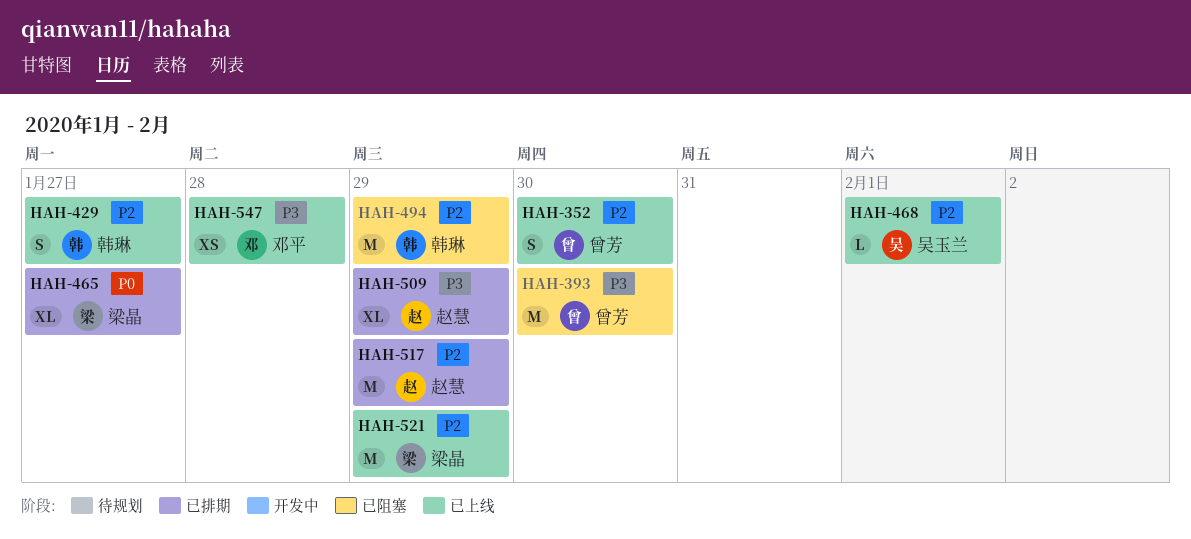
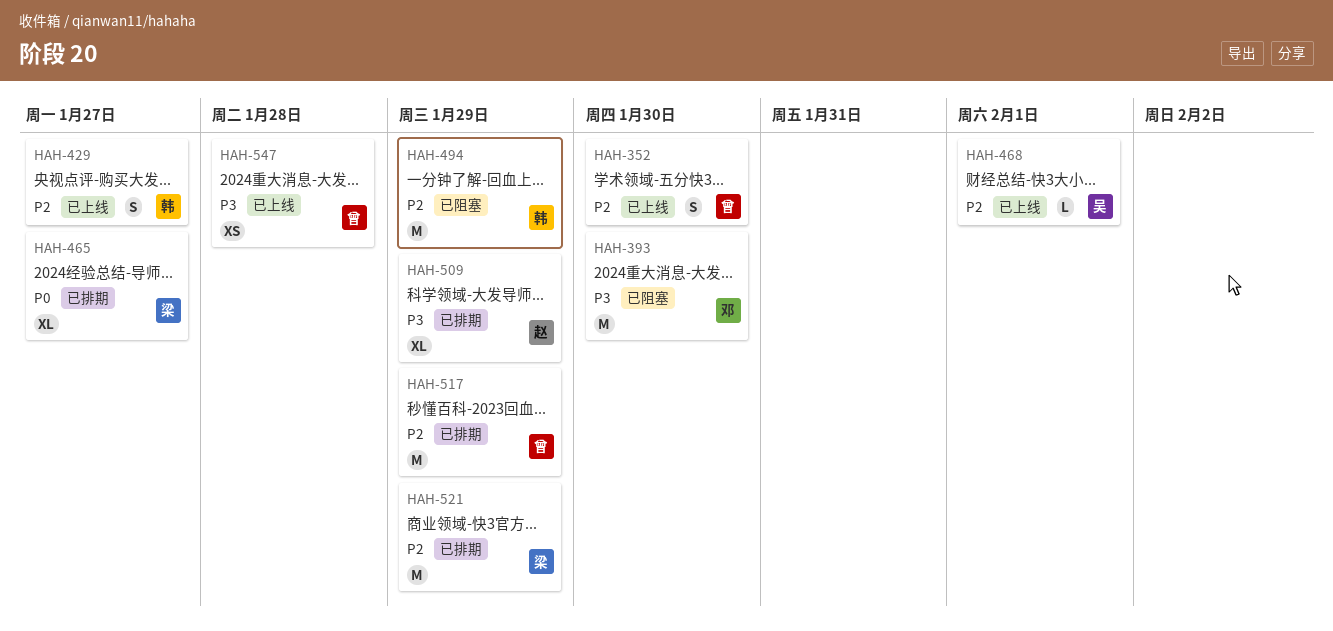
HAH-393, owner: 曾芳 -> 邓平
HAH-517, owner: 赵慧 -> 曾芳
HAH-521, status: 已上线 -> 已排期
HAH-547, owner: 邓平 -> 曾芳

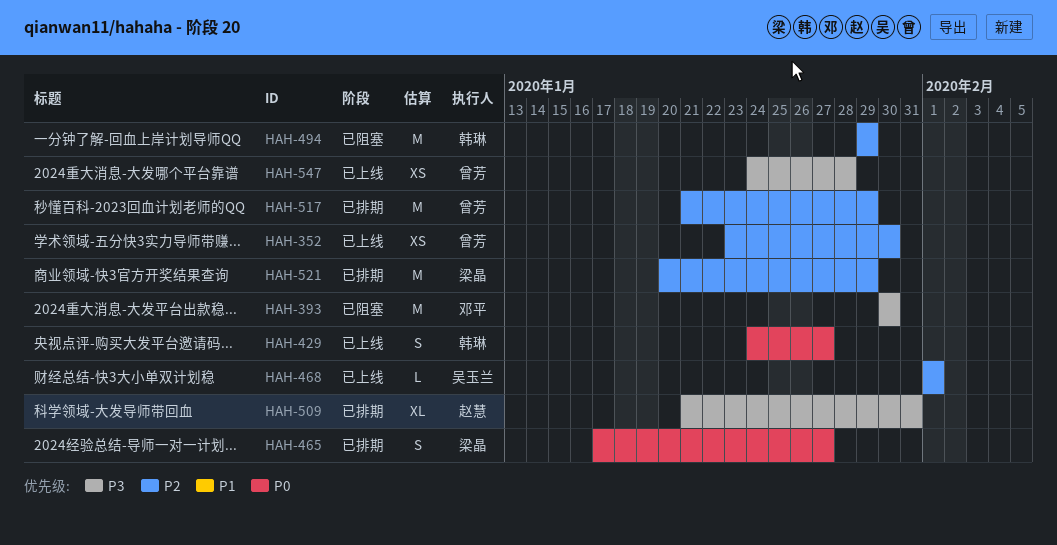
HAH-352, estimate: S -> XS
HAH-429, priority: P2 -> P0
HAH-465, estimate: XL -> S
HAH-509, due: Jan 29 -> Jan 31

